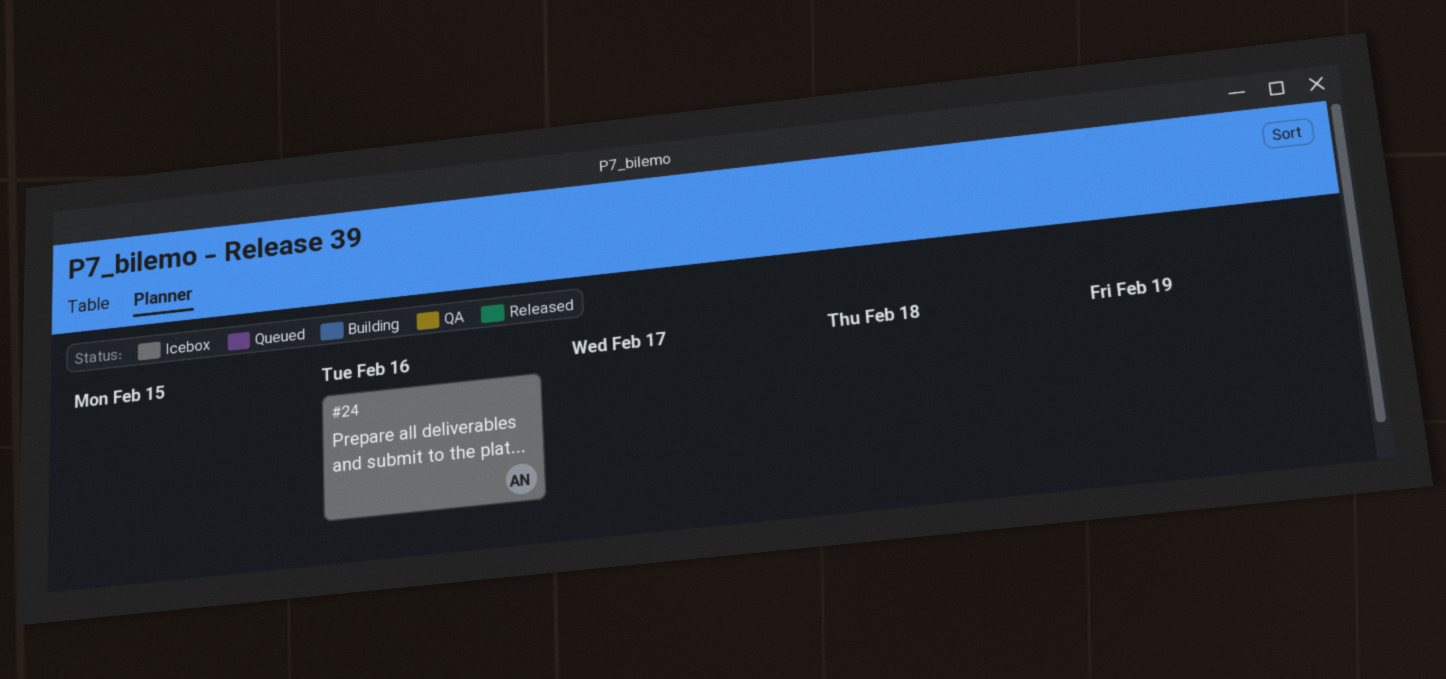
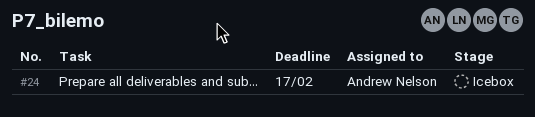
#24, due: Feb 16 -> Feb 17

